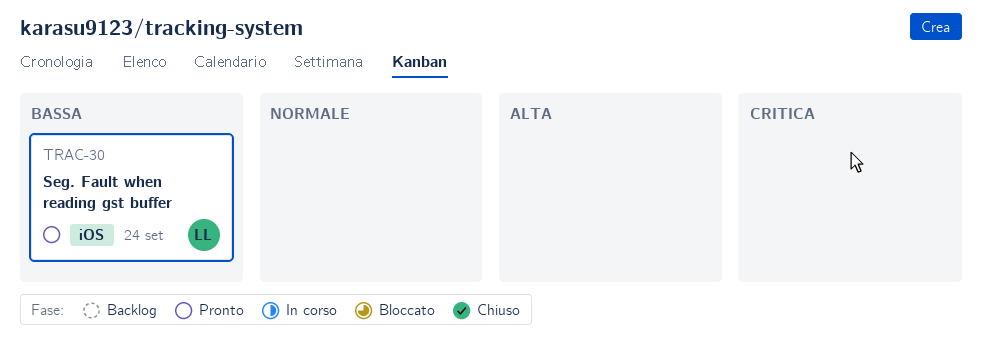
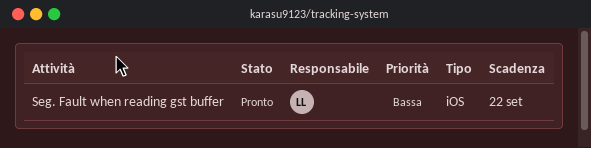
Seg. Fault when reading gst buffer, due: Sep 24 -> Sep 22

